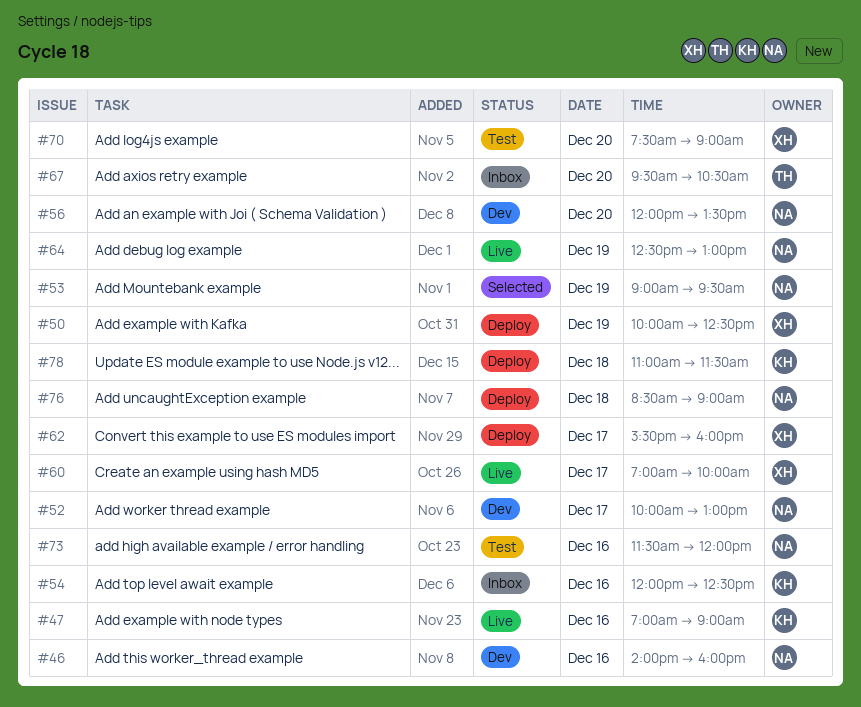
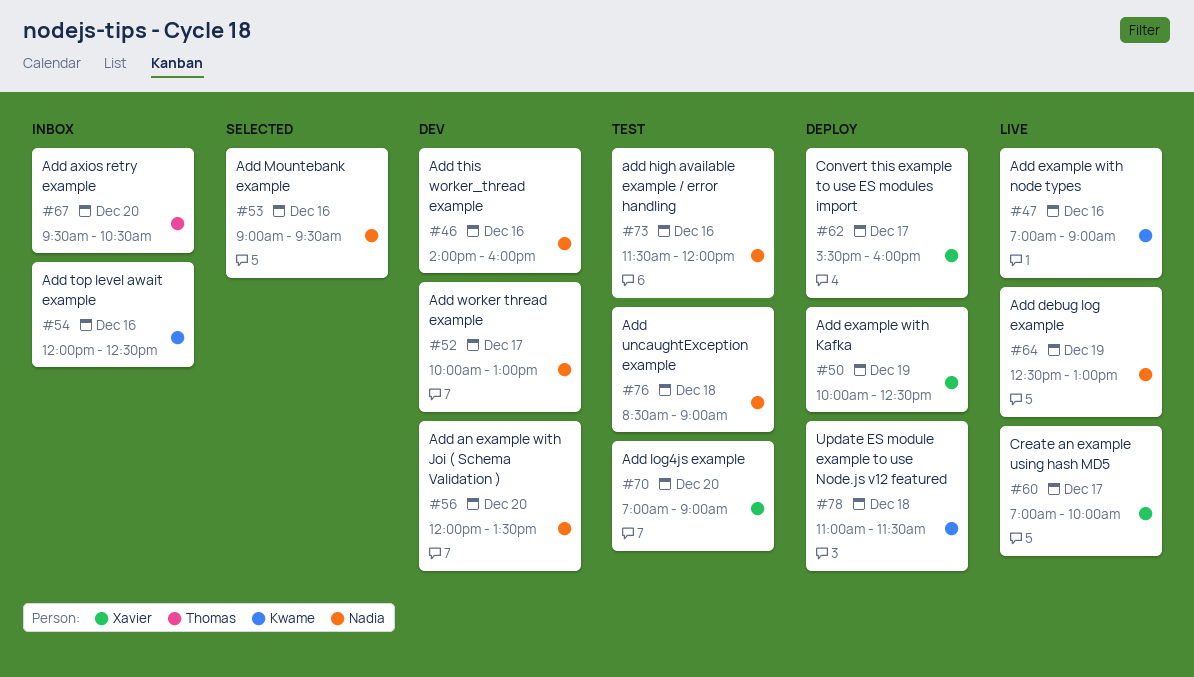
#53, day: Dec 19 -> Dec 16
#70, begins: 07:30 -> 07:00
#76, status: Deploy -> Test

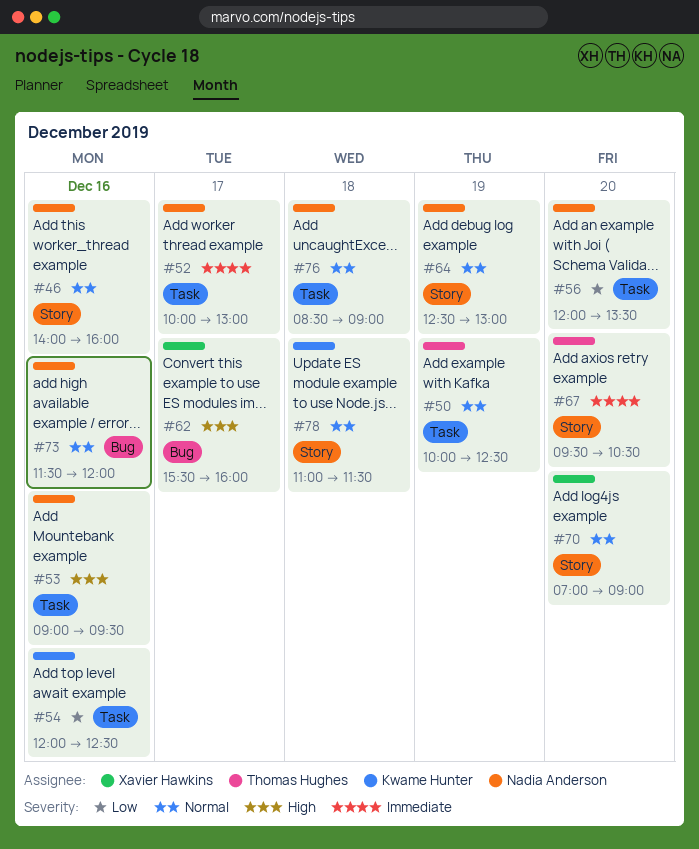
#47: present -> none
#50, owner: Xavier Hawkins -> Thomas Hughes
#60: present -> none

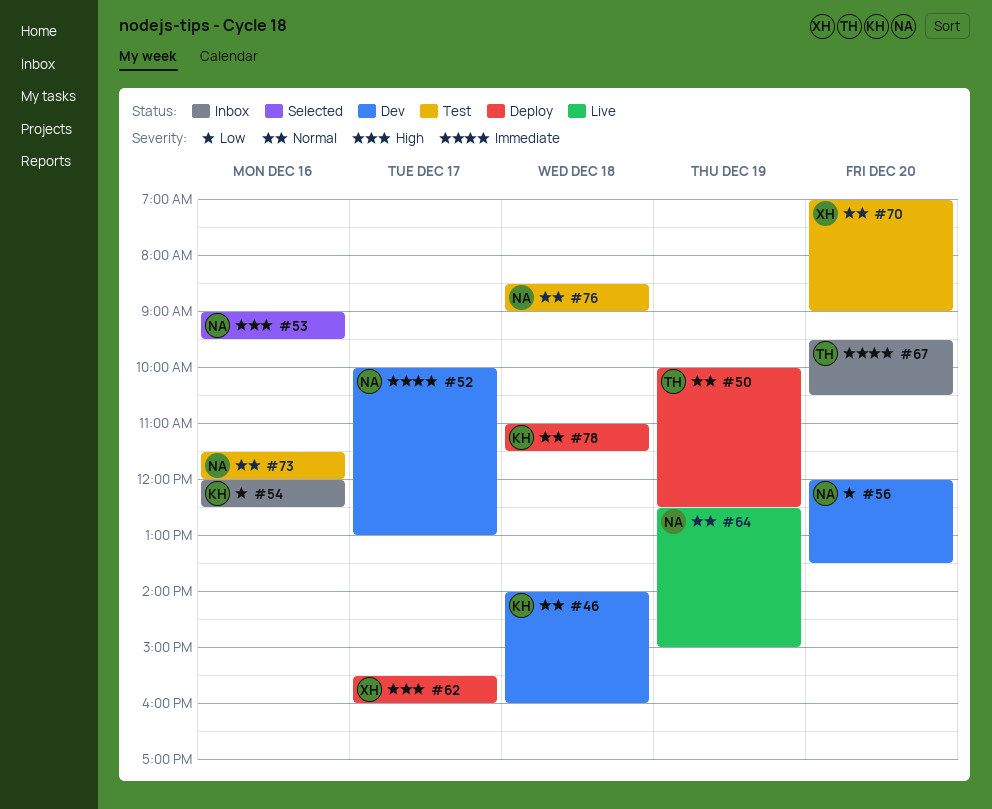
#46, owner: Nadia Anderson -> Kwame Hunter
#46, day: Dec 16 -> Dec 18
#64, ends: 13:00 -> 15:00

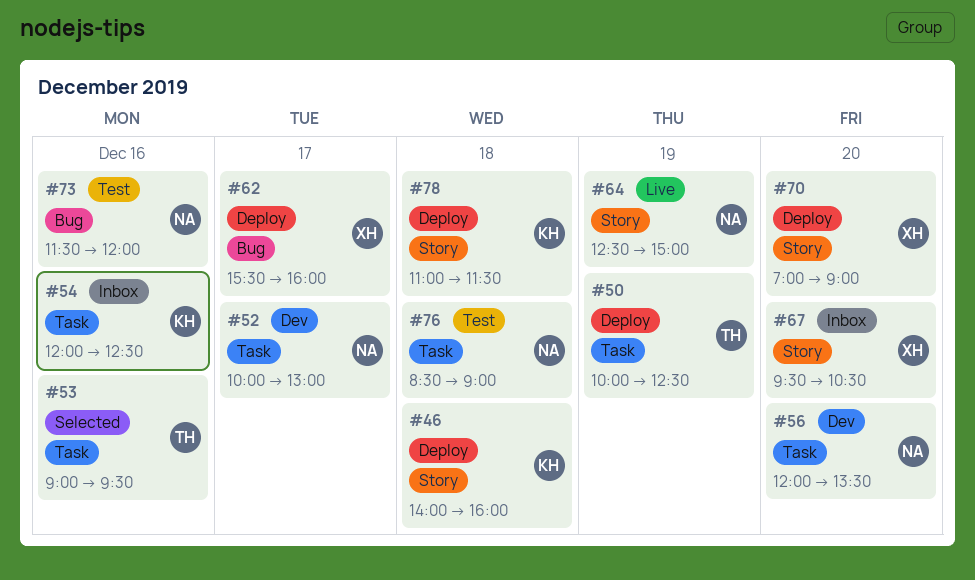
#46, status: Dev -> Deploy
#53, owner: NA -> TH
#67, owner: TH -> XH
#70, status: Test -> Deploy

